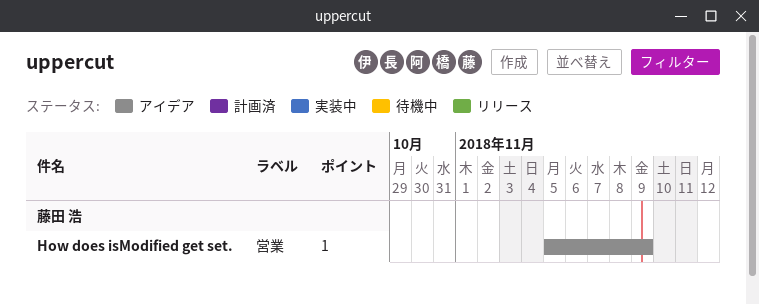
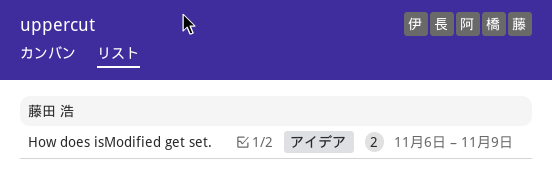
How does isModified get set., estimate: 1 -> 2
How does isModified get set., start: Nov 5 -> Nov 6

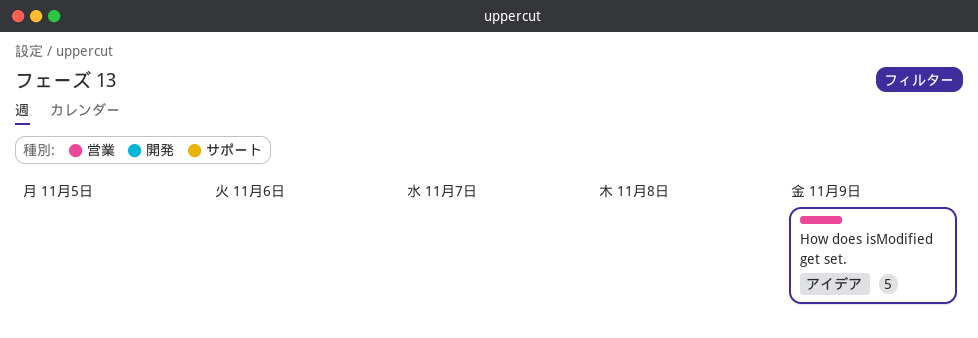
How does isModified get set., estimate: 2 -> 5

